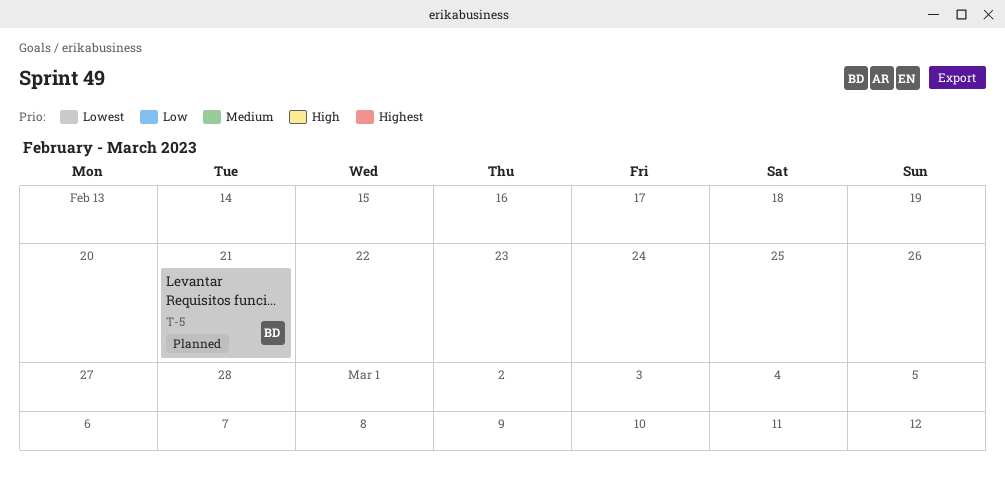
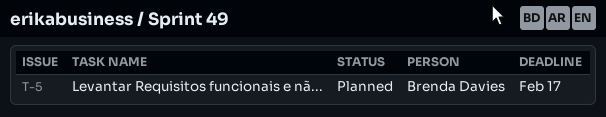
T-5, due: Feb 21 -> Feb 17

